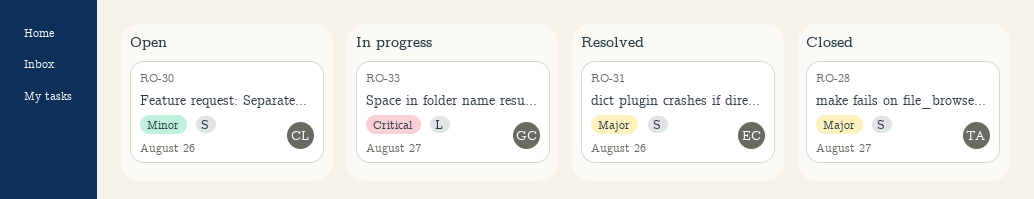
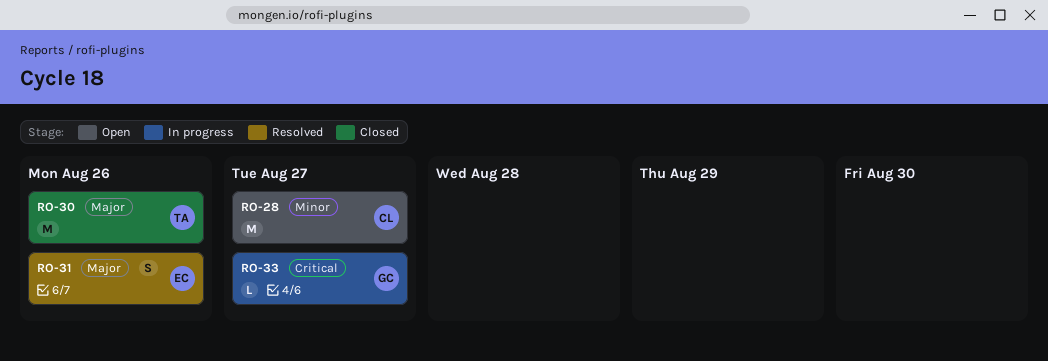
RO-28, status: Closed -> Open
RO-28, owner: TA -> CL
RO-28, priority: Major -> Minor
RO-28, estimate: S -> M
RO-30, status: Open -> Closed
RO-30, owner: CL -> TA
RO-30, priority: Minor -> Major
RO-30, estimate: S -> M

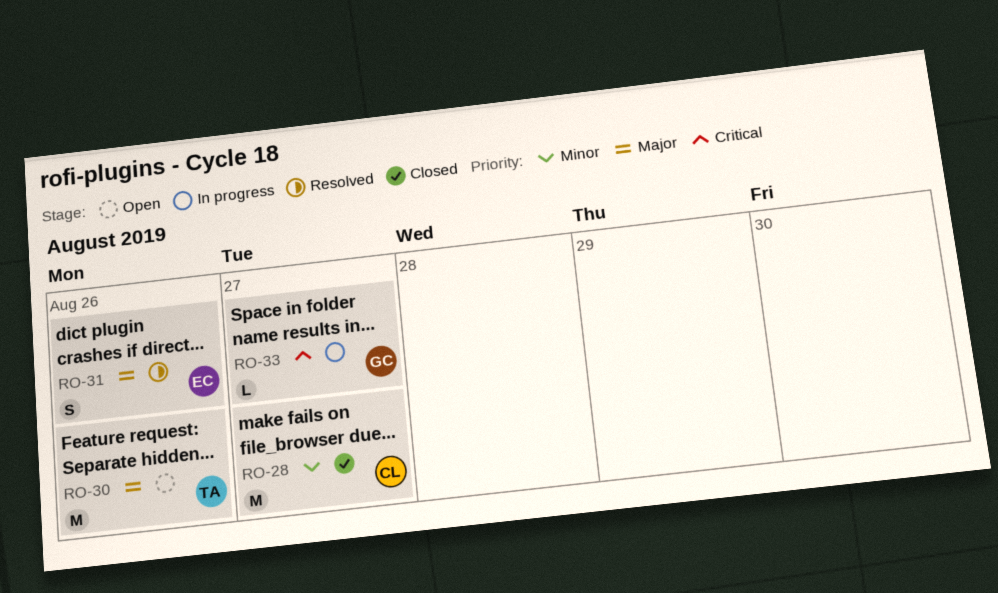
RO-28, status: Open -> Closed
RO-30, status: Closed -> Open

